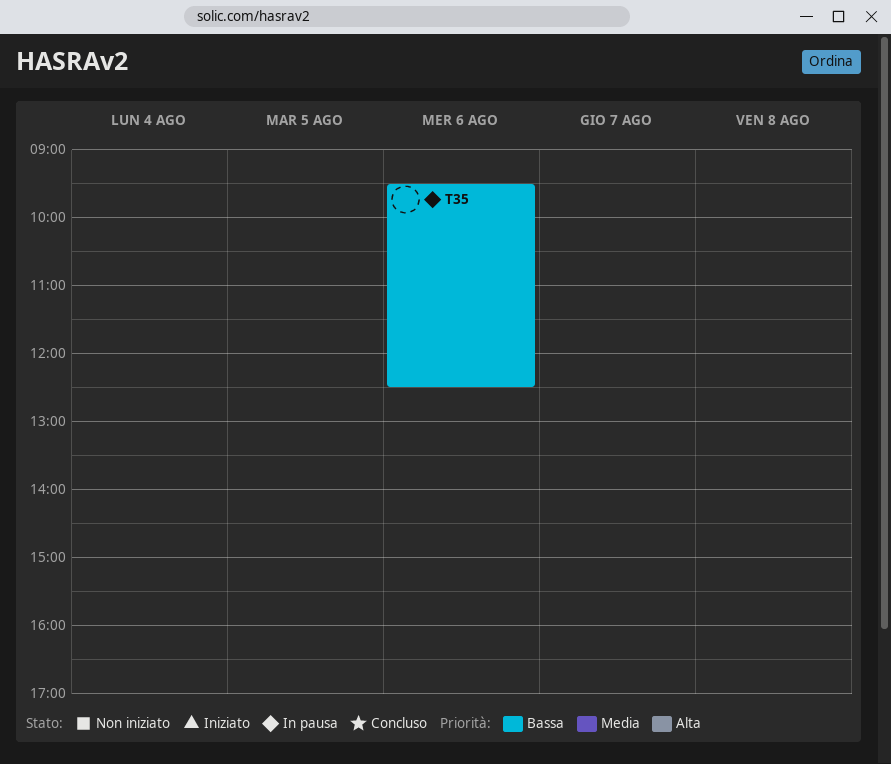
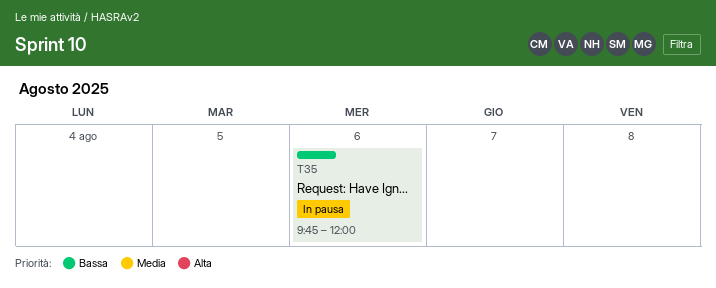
T35, begins: 09:30 -> 09:45
T35, ends: 12:30 -> 12:00

